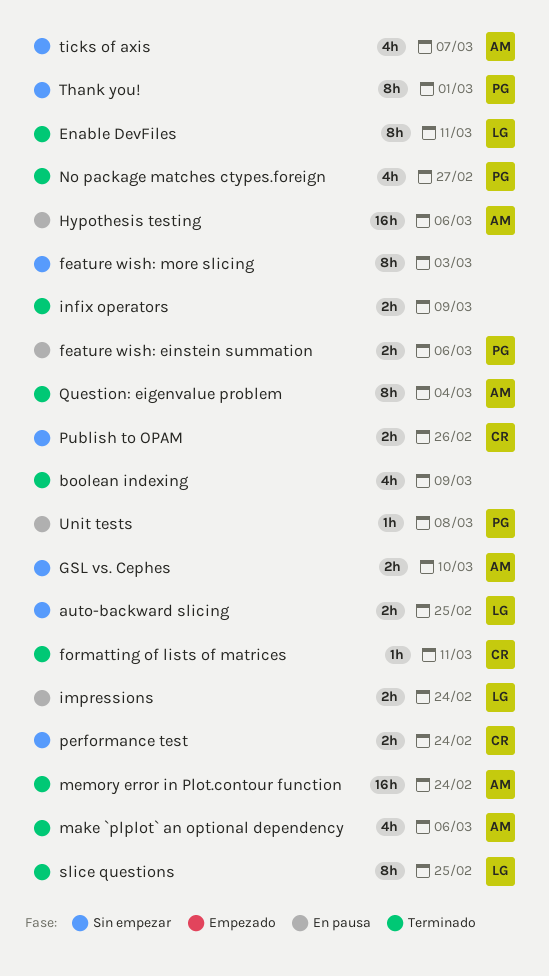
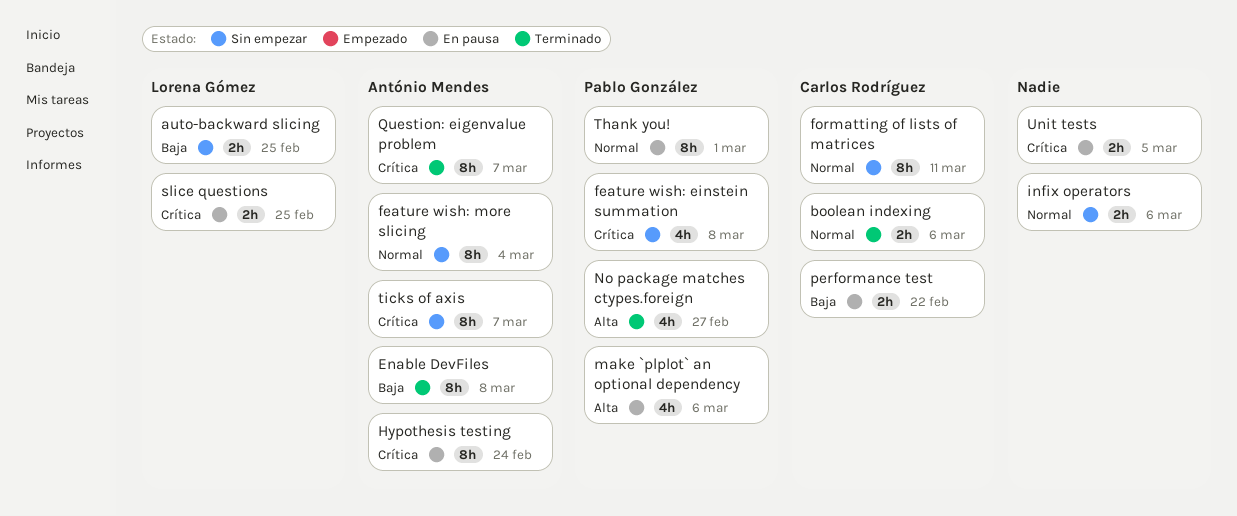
boolean indexing, owner: none -> Carlos Rodríguez
boolean indexing, estimate: 4h -> 2h
boolean indexing, due: Mar 9 -> Mar 6
Enable DevFiles, owner: Lorena Gómez -> António Mendes
Enable DevFiles, due: Mar 11 -> Mar 8
feature wish: einstein summation, status: En pausa -> Sin empezar
feature wish: einstein summation, estimate: 2h -> 4h
feature wish: einstein summation, due: Mar 6 -> Mar 8
feature wish: more slicing, owner: none -> António Mendes
feature wish: more slicing, due: Mar 3 -> Mar 4
formatting of lists of matrices, status: Terminado -> Sin empezar
formatting of lists of matrices, estimate: 1h -> 8h
GSL vs. Cephes: present -> none
Hypothesis testing, estimate: 16h -> 8h
Hypothesis testing, due: Mar 6 -> Feb 24
impressions: present -> none
infix operators, status: Terminado -> Sin empezar
infix operators, due: Mar 9 -> Mar 6
make `plplot` an optional dependency, status: Terminado -> En pausa
make `plplot` an optional dependency, owner: António Mendes -> Pablo González
memory error in Plot.contour function: present -> none
performance test, status: Sin empezar -> En pausa
performance test, due: Feb 24 -> Feb 22
Publish to OPAM: present -> none
Question: eigenvalue problem, due: Mar 4 -> Mar 7
slice questions, status: Terminado -> En pausa
slice questions, estimate: 8h -> 2h
Thank you!, status: Sin empezar -> En pausa
ticks of axis, estimate: 4h -> 8h
Unit tests, owner: Pablo González -> none
Unit tests, estimate: 1h -> 2h
Unit tests, due: Mar 8 -> Mar 5

